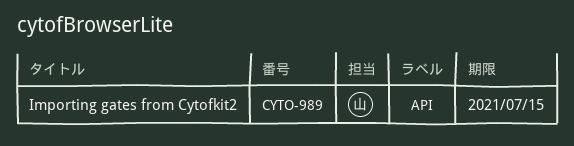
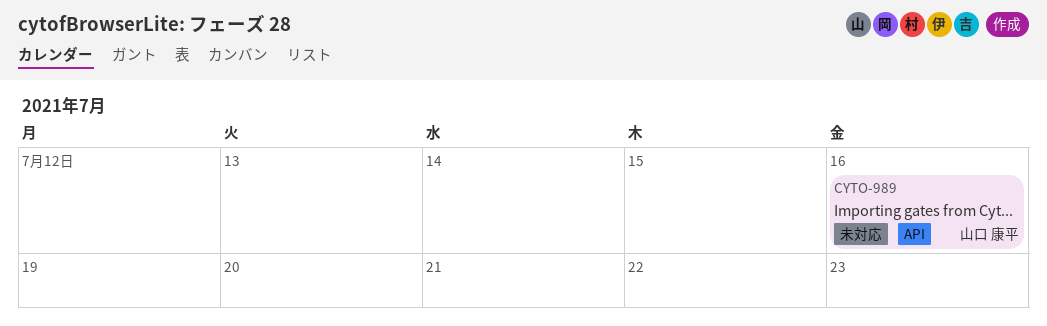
CYTO-989, due: Jul 15 -> Jul 16

